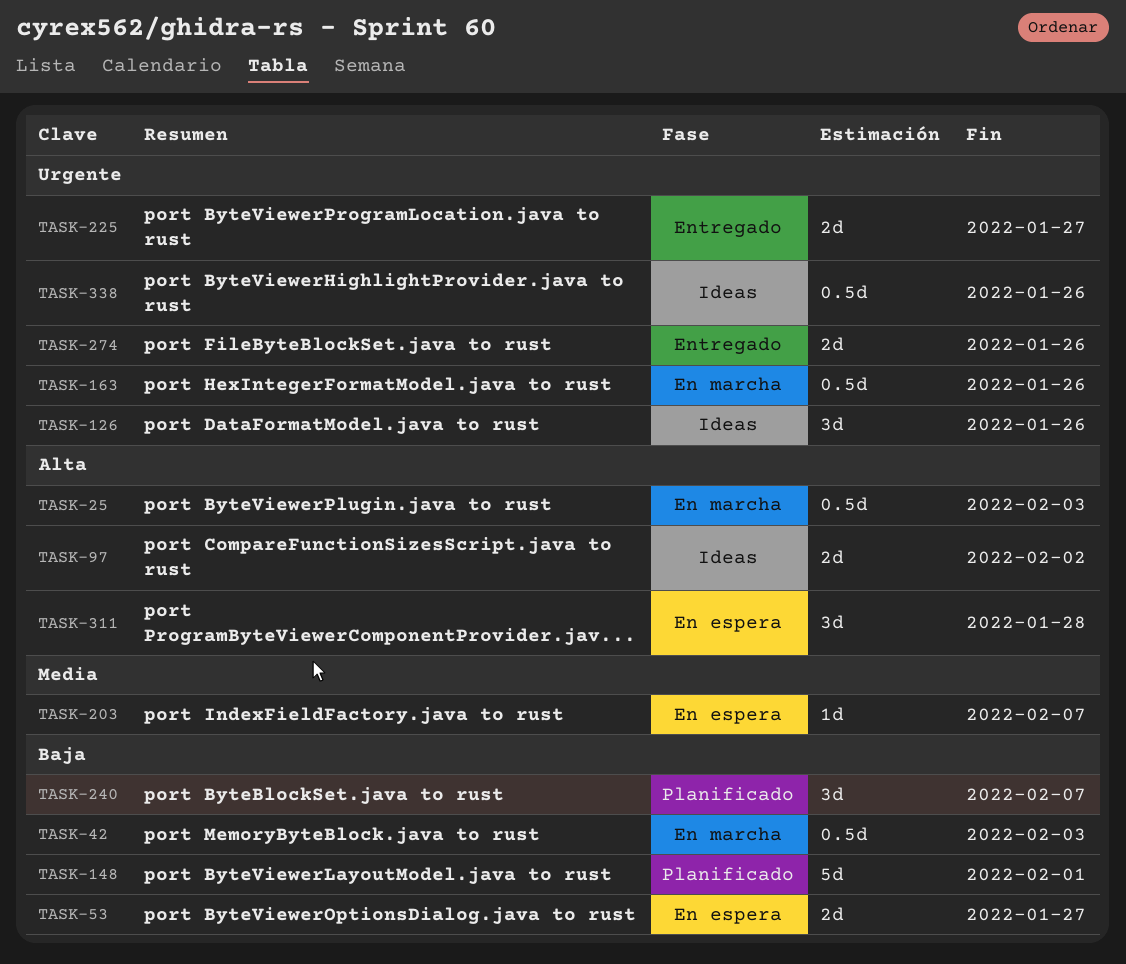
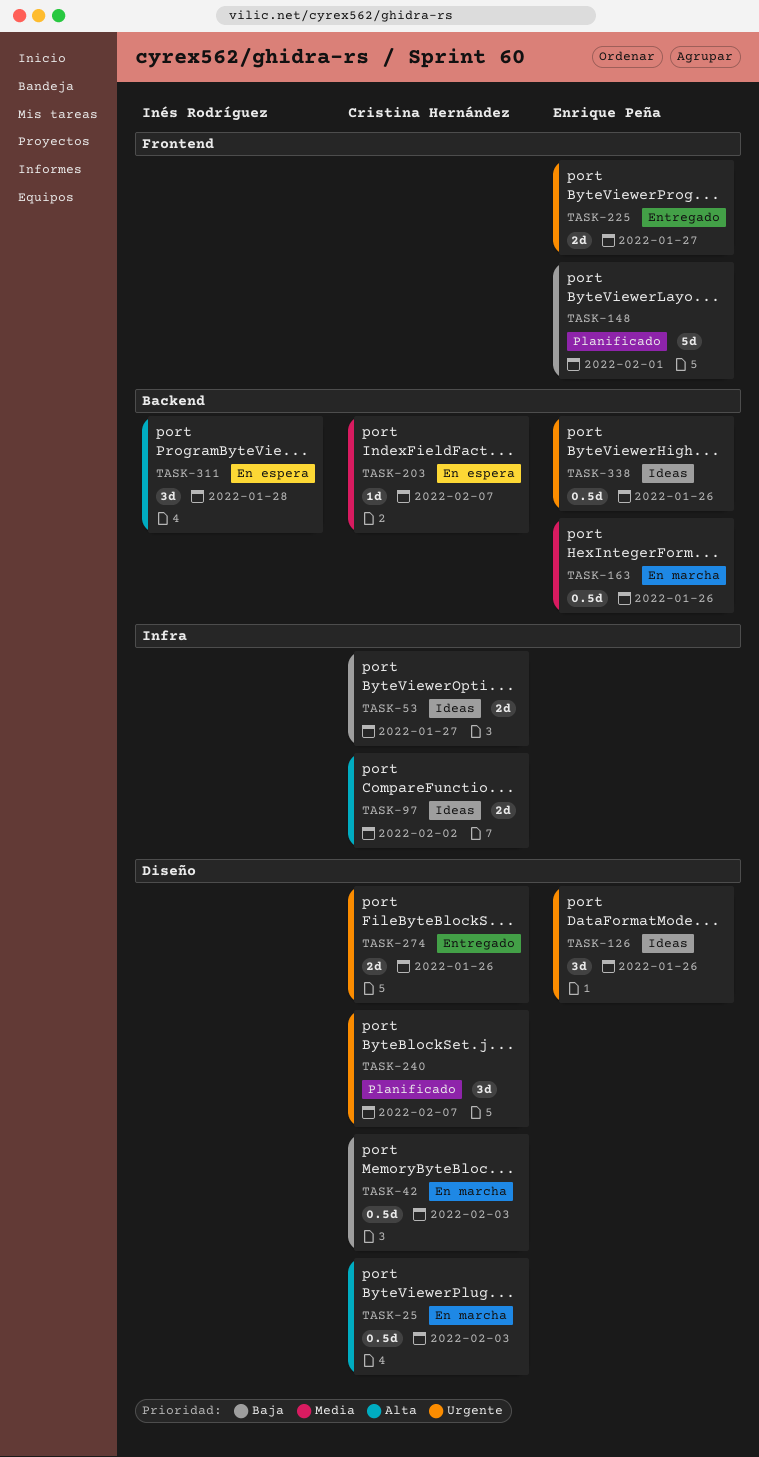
TASK-53, status: En espera -> Ideas
TASK-163, priority: Urgente -> Media
TASK-240, priority: Baja -> Urgente

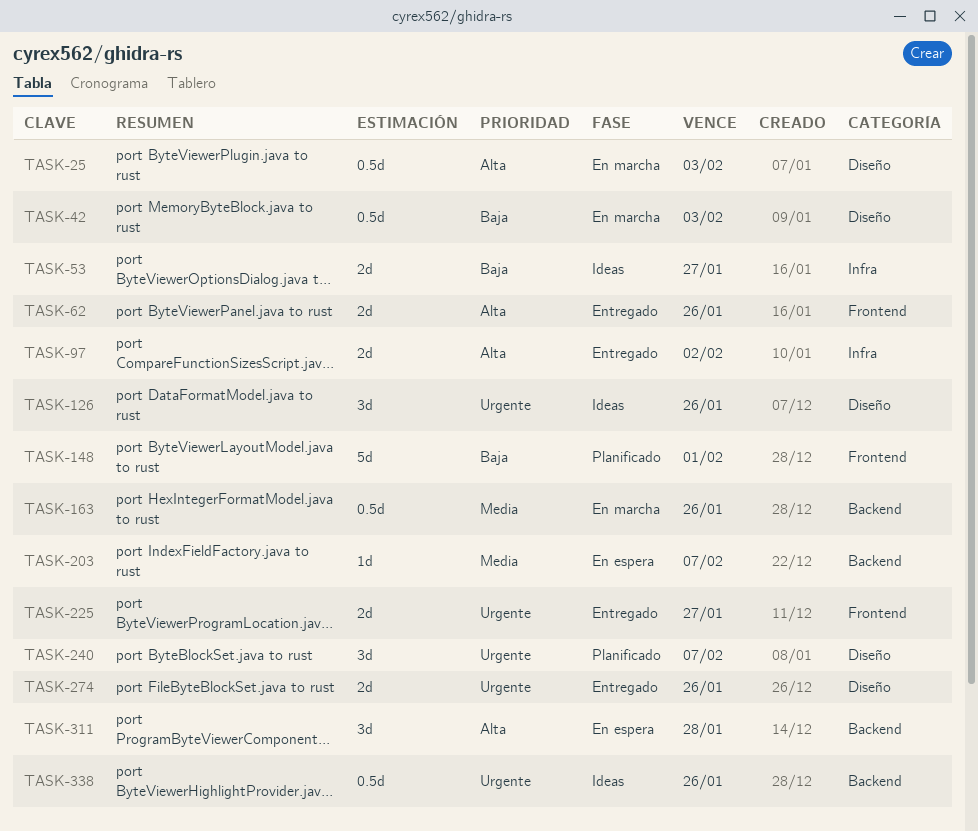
TASK-62: none -> present
TASK-97, status: Ideas -> Entregado

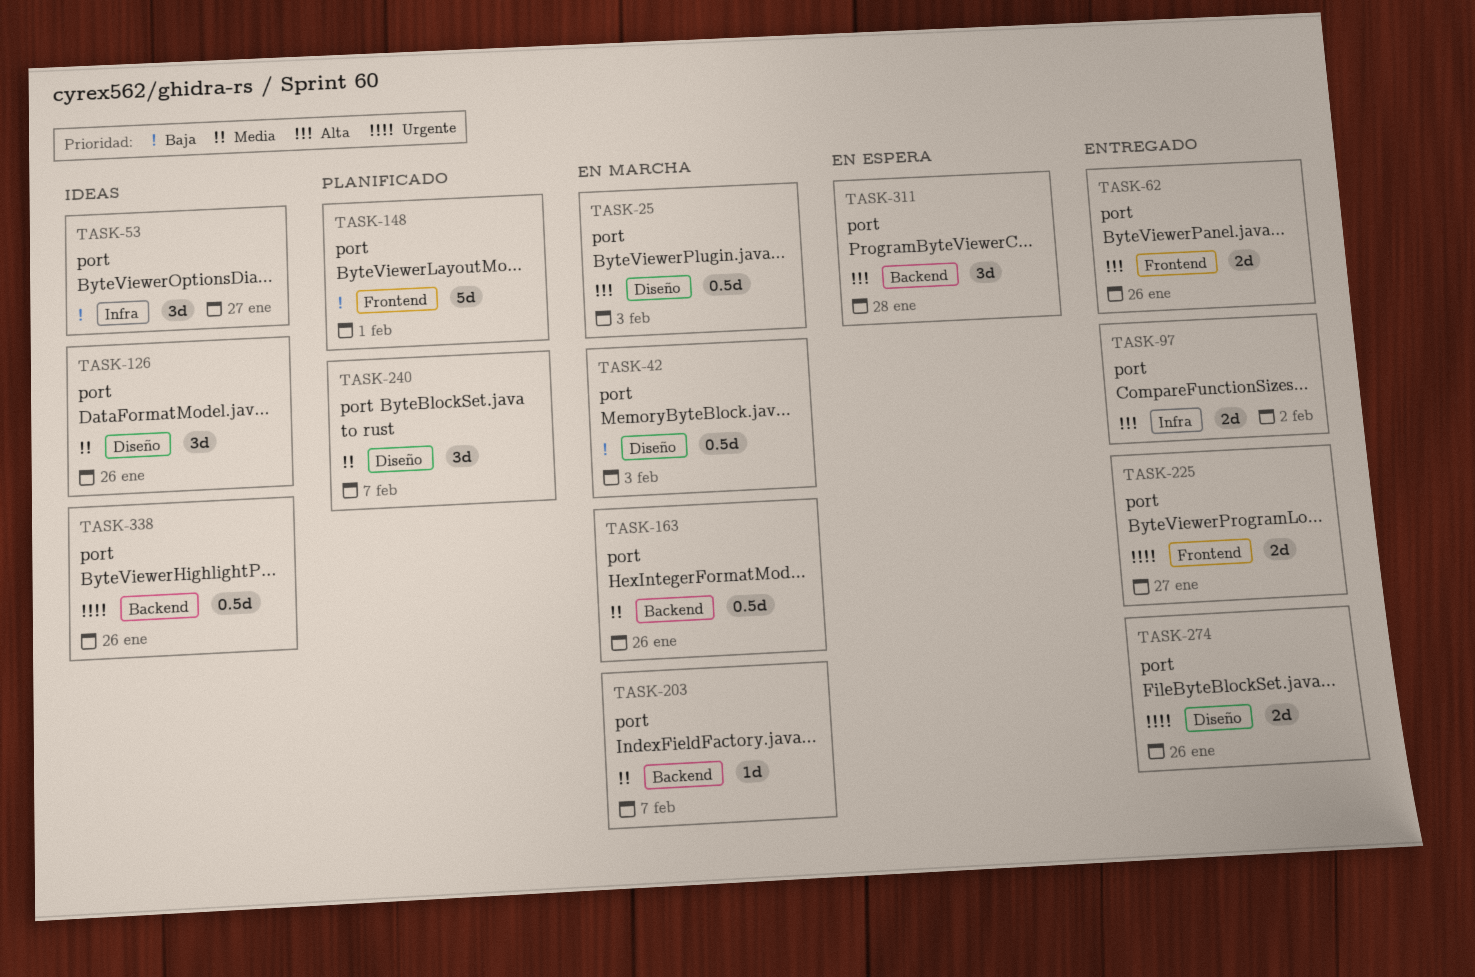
TASK-53, estimate: 2d -> 3d
TASK-126, priority: Urgente -> Media
TASK-203, status: En espera -> En marcha
TASK-240, priority: Urgente -> Media

